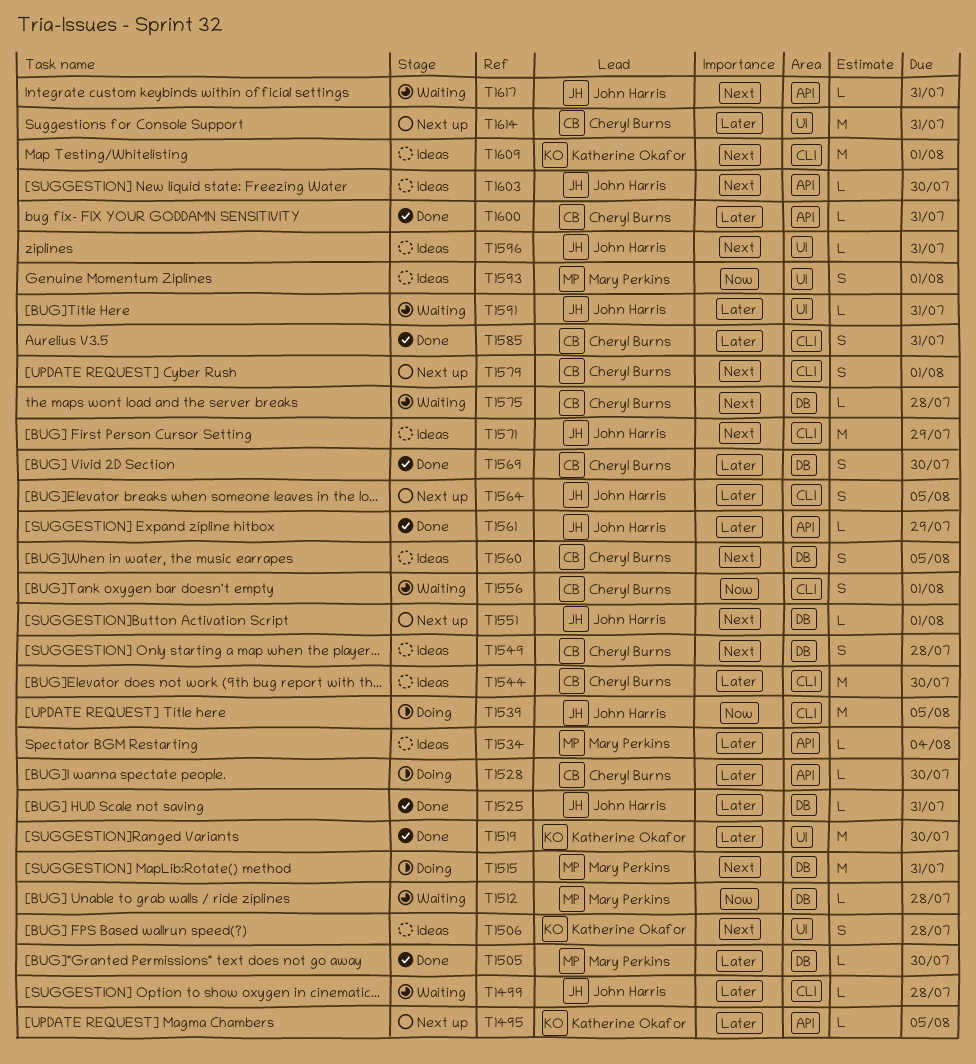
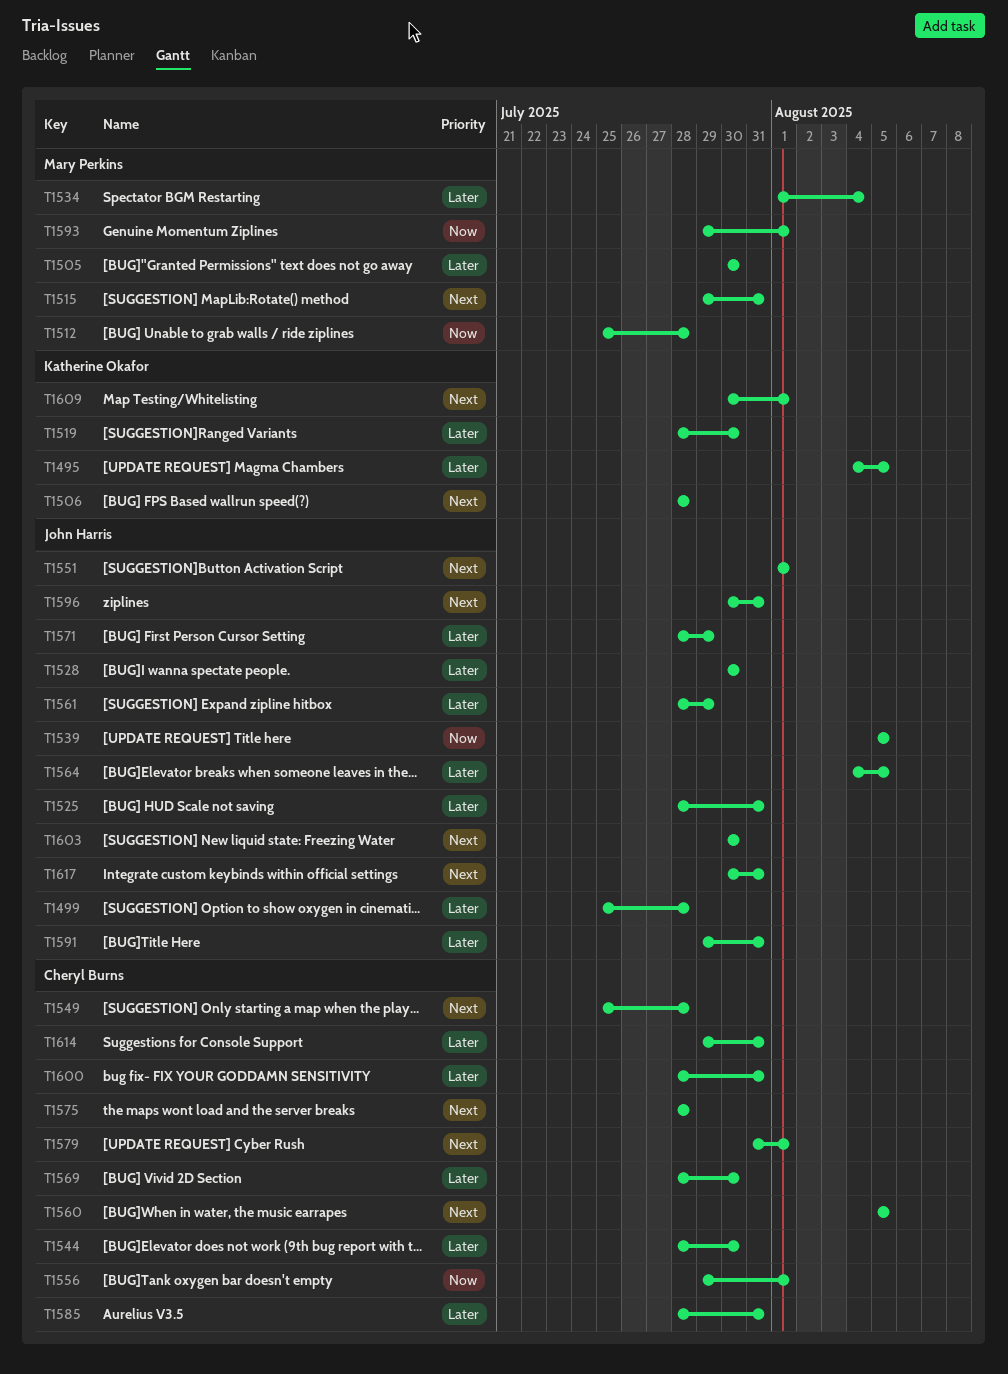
T1528, owner: Cheryl Burns -> John Harris
T1571, priority: Next -> Later

